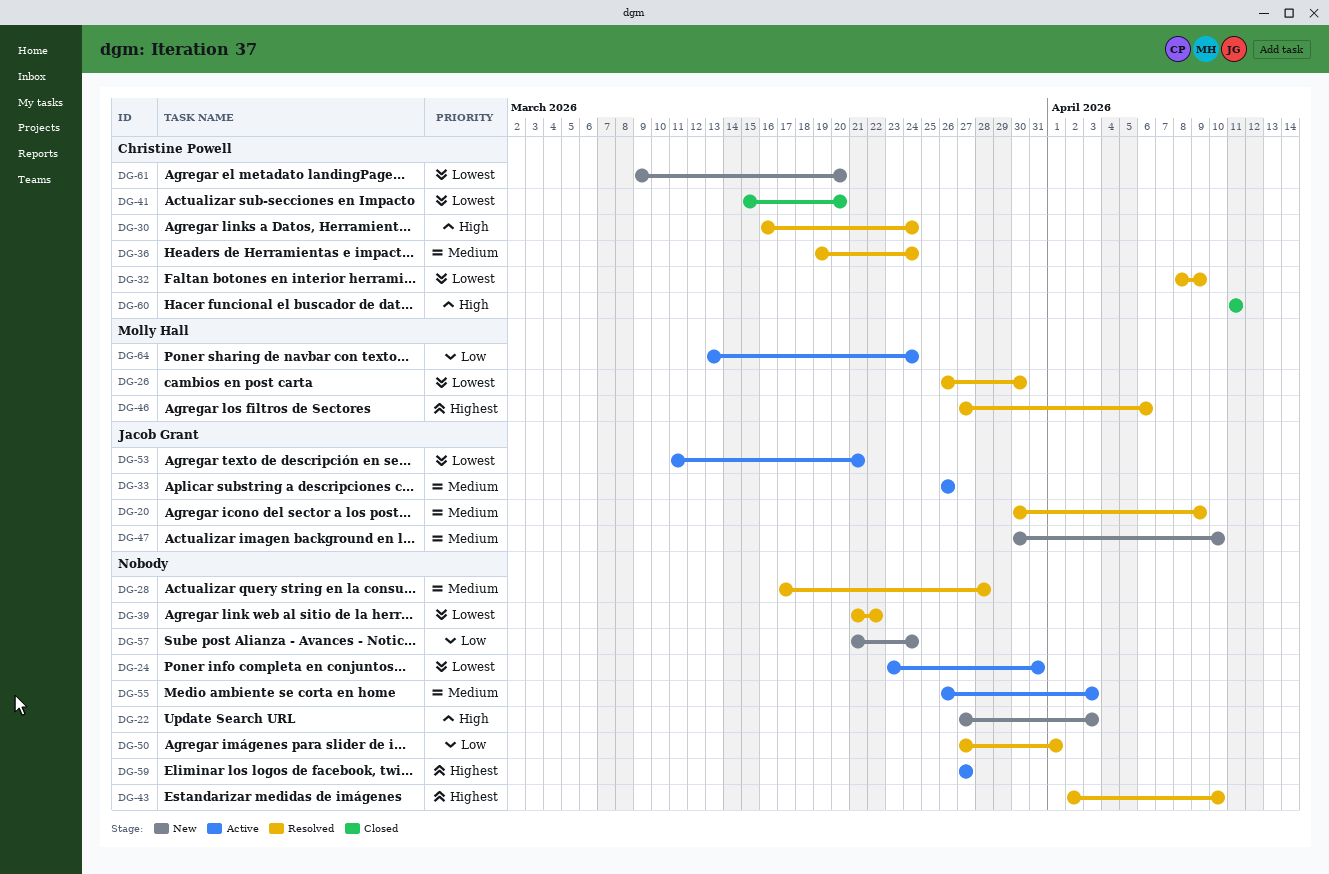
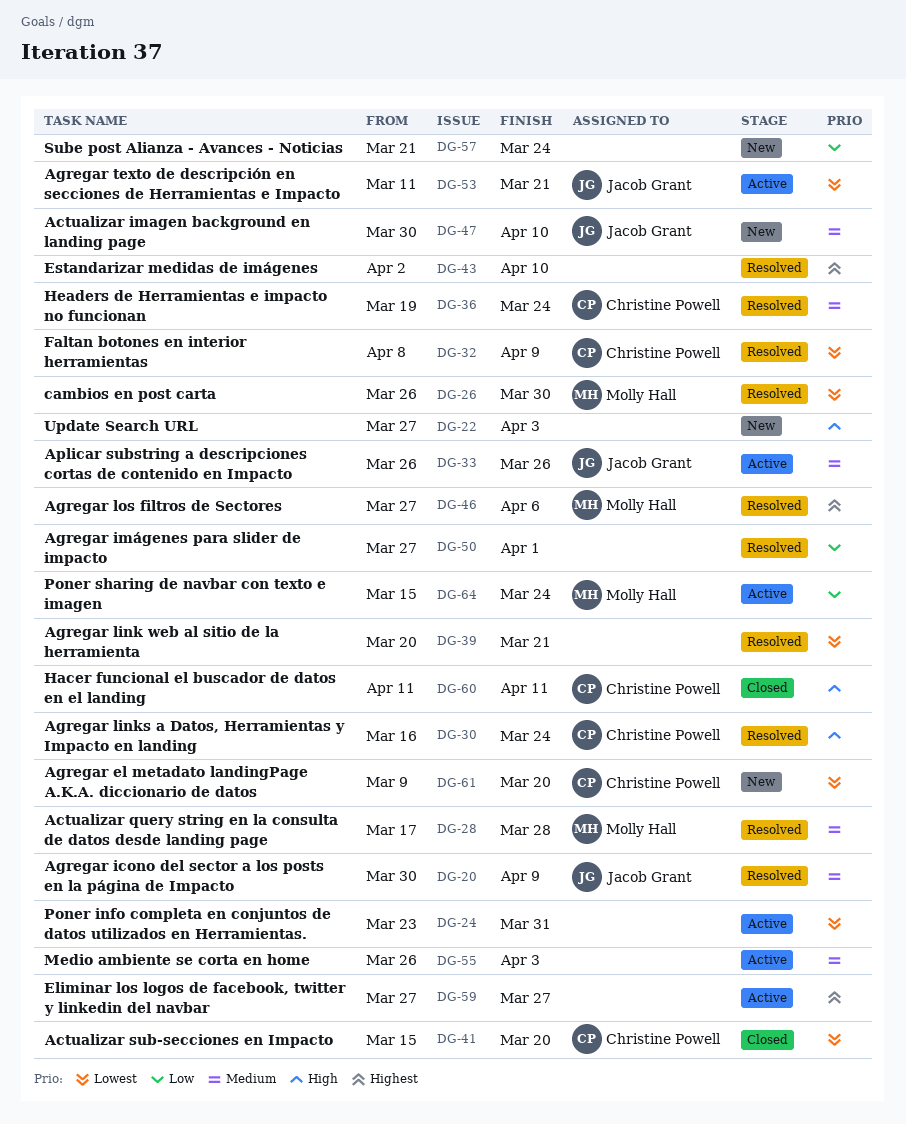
DG-28, owner: none -> Molly Hall
DG-39, start: Mar 21 -> Mar 20
DG-39, due: Mar 22 -> Mar 21
DG-64, start: Mar 13 -> Mar 15

